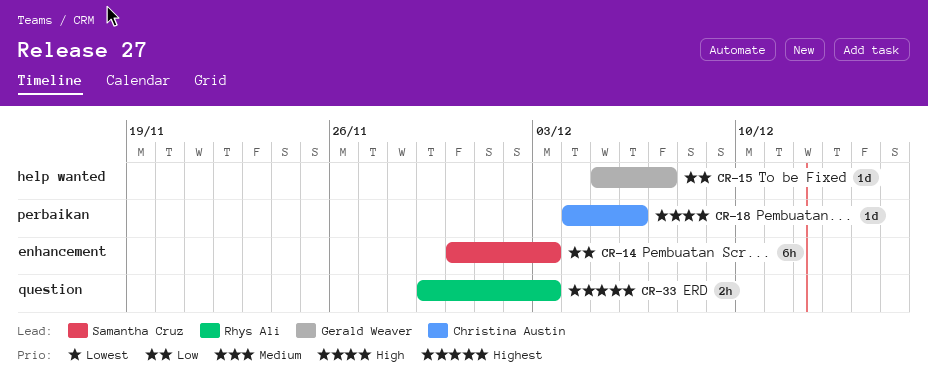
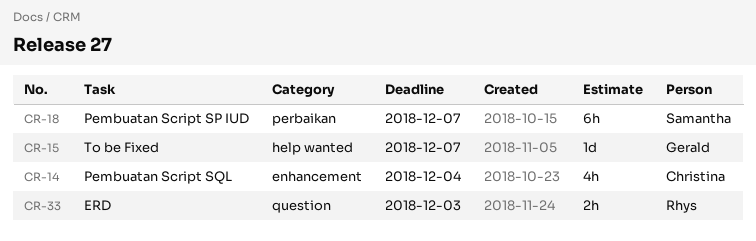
CR-14, owner: Samantha Cruz -> Christina Austin
CR-14, estimate: 6h -> 4h
CR-14, due: Dec 3 -> Dec 4
CR-18, owner: Christina Austin -> Samantha Cruz
CR-18, estimate: 1d -> 6h
CR-18, due: Dec 6 -> Dec 7

